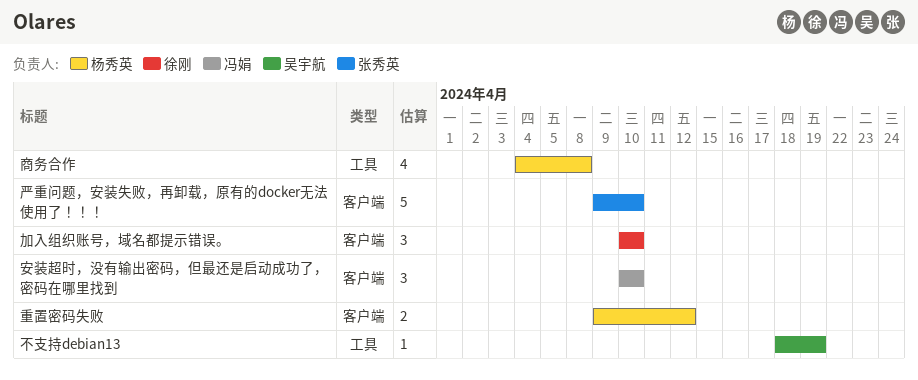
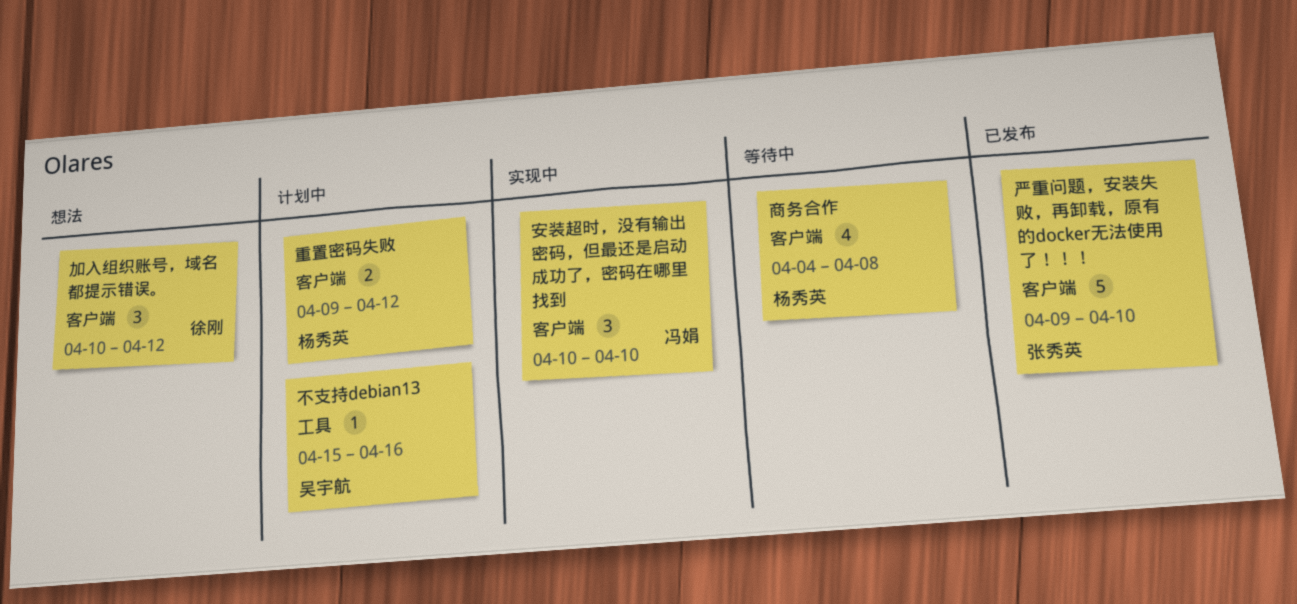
不支持debian13, start: Apr 18 -> Apr 15
不支持debian13, due: Apr 19 -> Apr 16
加入组织账号，域名都提示错误。, due: Apr 10 -> Apr 12
商务合作, label: 工具 -> 客户端

